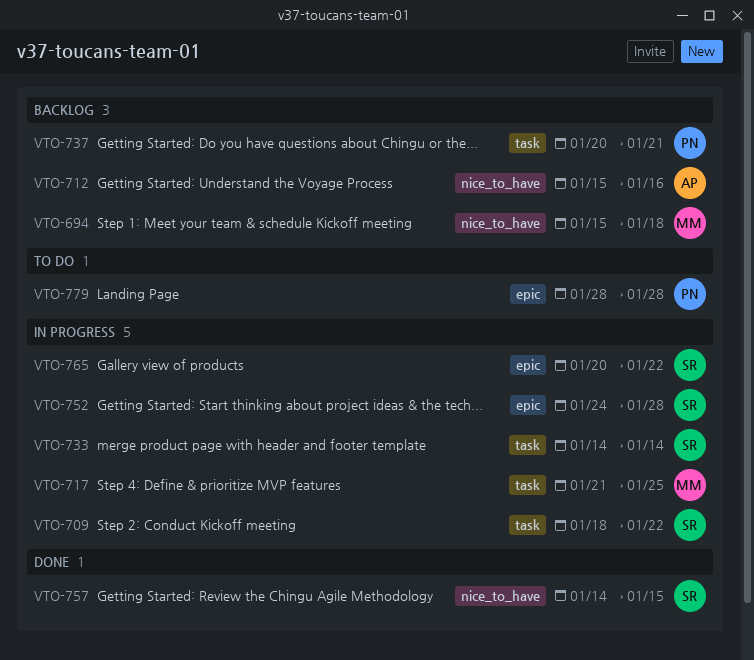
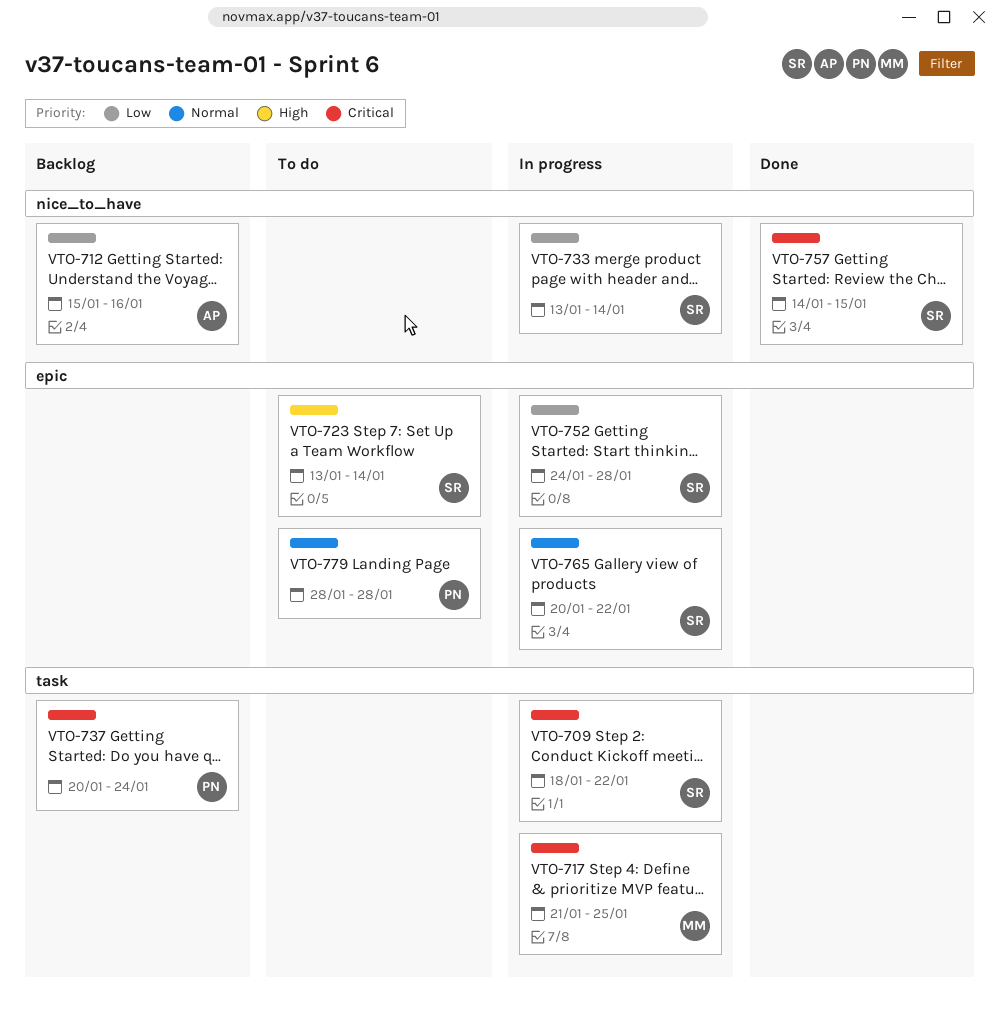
VTO-694: present -> none
VTO-723: none -> present
VTO-733, label: task -> nice_to_have
VTO-733, start: Jan 14 -> Jan 13
VTO-737, due: Jan 21 -> Jan 24

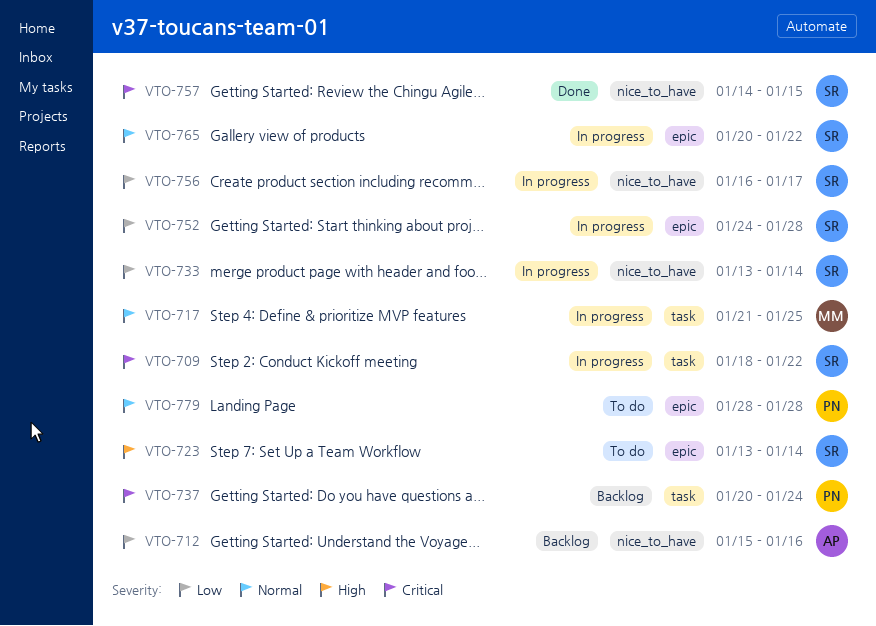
VTO-717, priority: Critical -> Normal
VTO-756: none -> present

